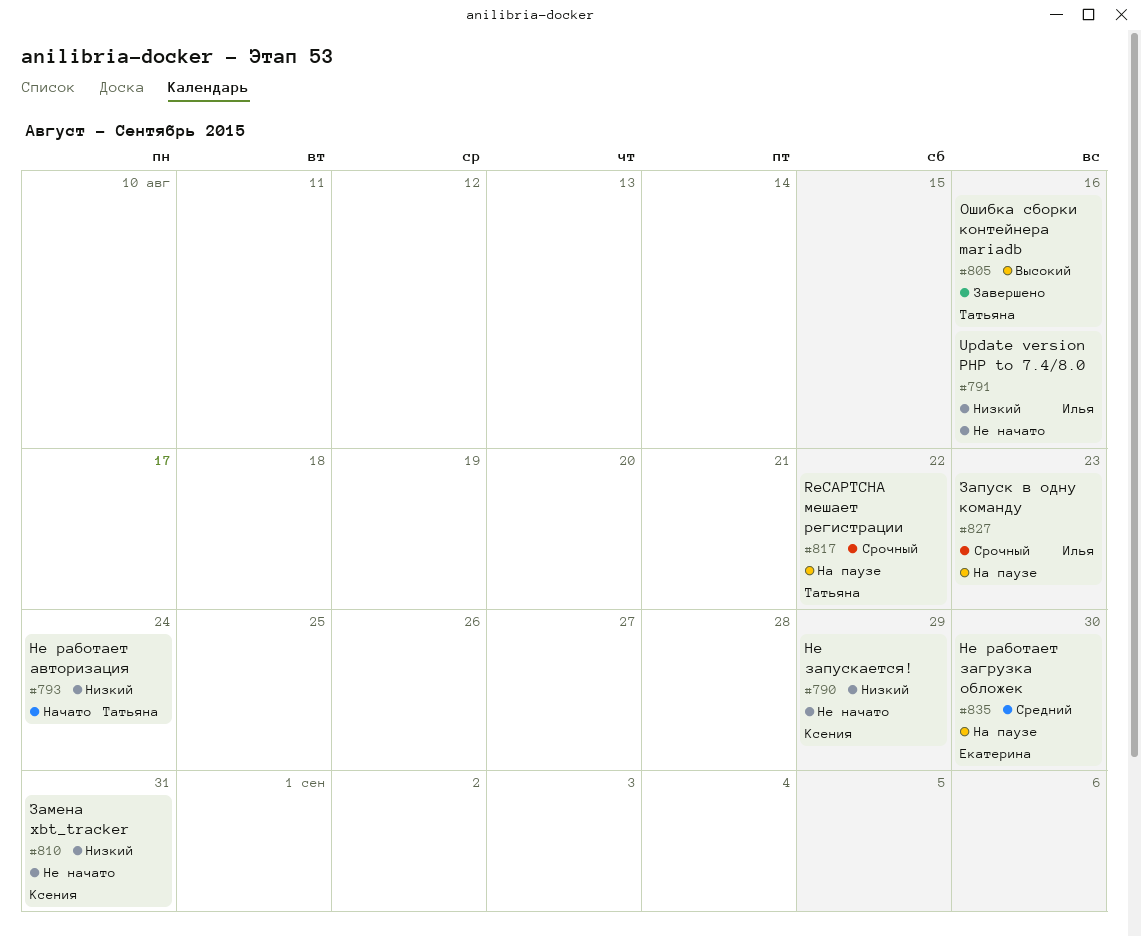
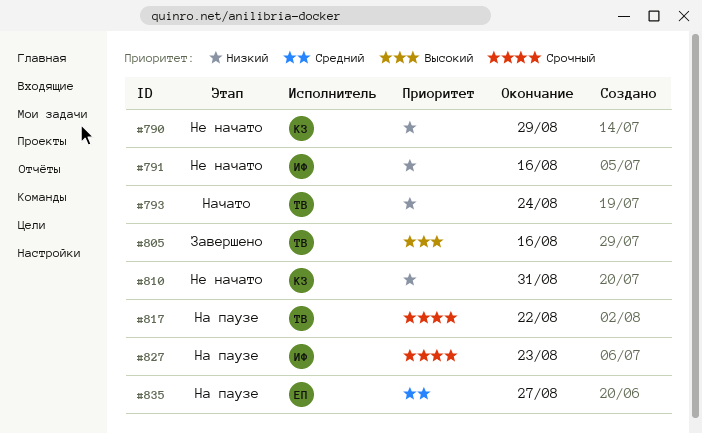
#835, due: Aug 30 -> Aug 27

